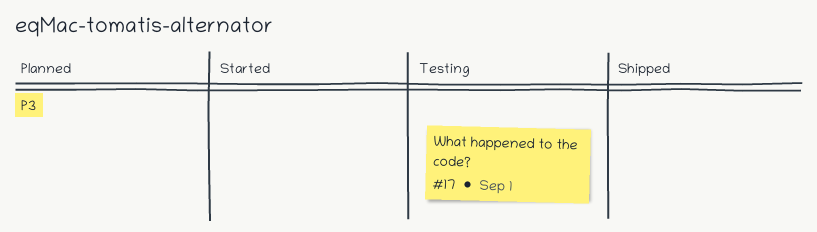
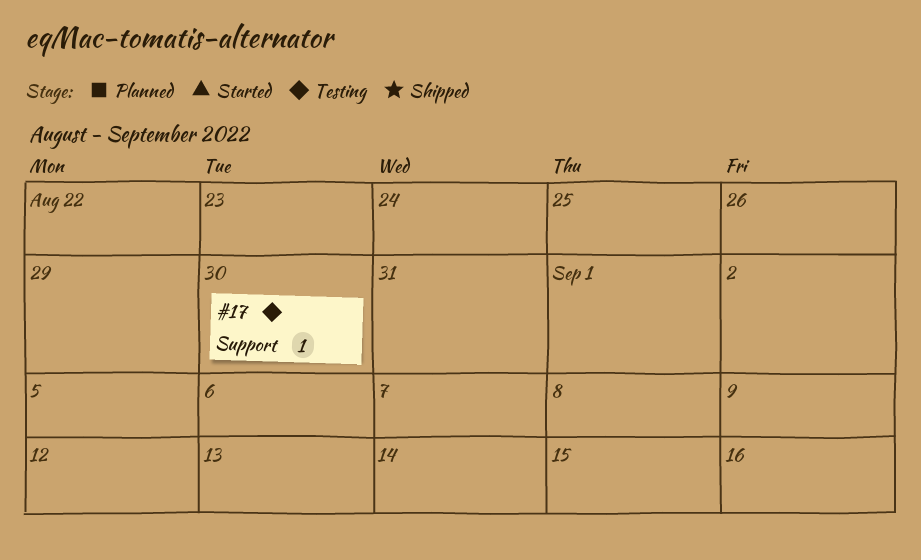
#17, due: Sep 1 -> Aug 30

